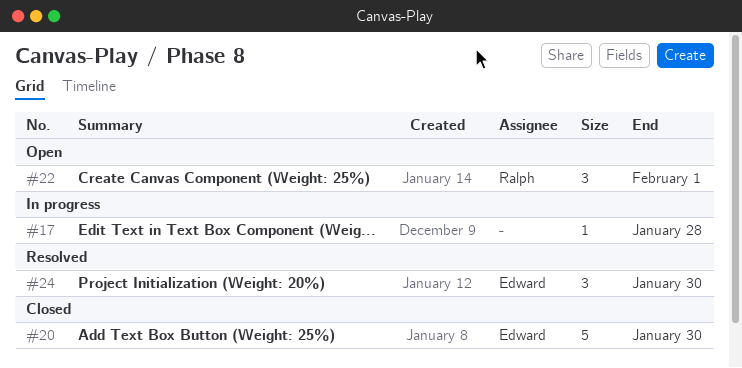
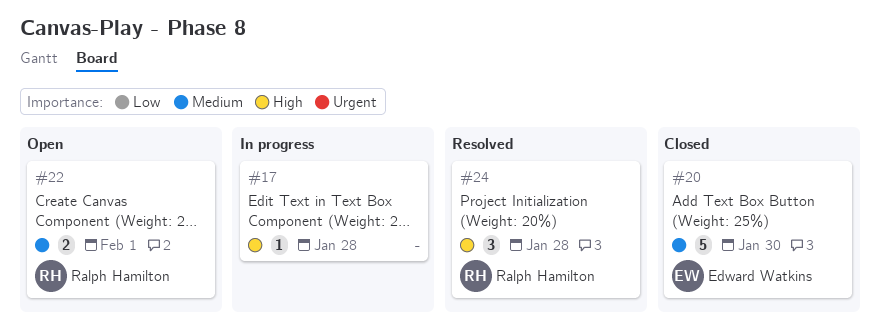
#22, estimate: 3 -> 2
#24, owner: Edward Watkins -> Ralph Hamilton
#24, due: Jan 30 -> Jan 28

